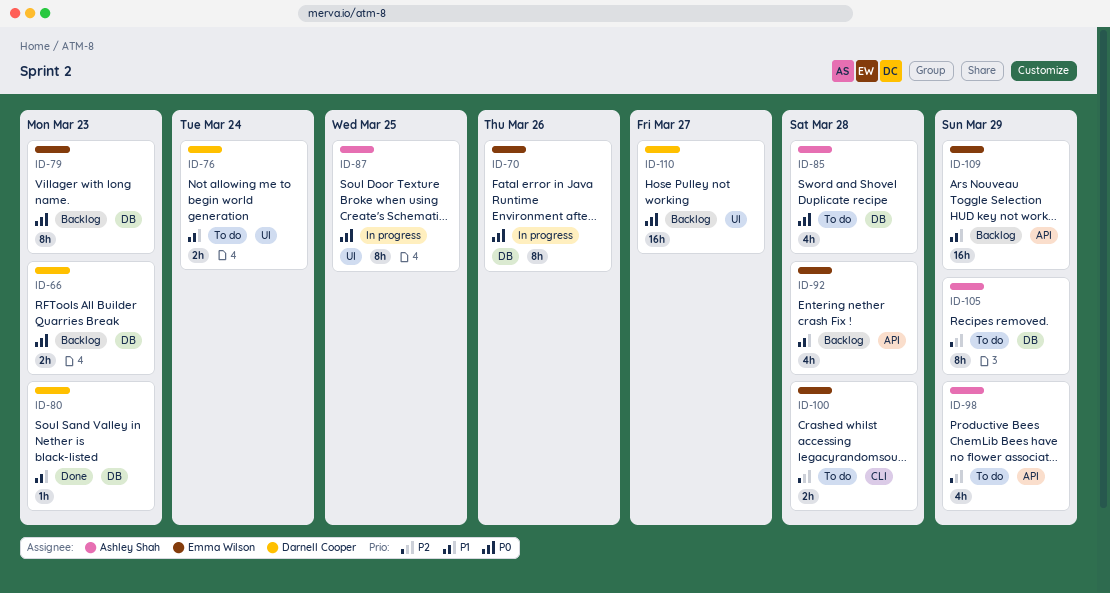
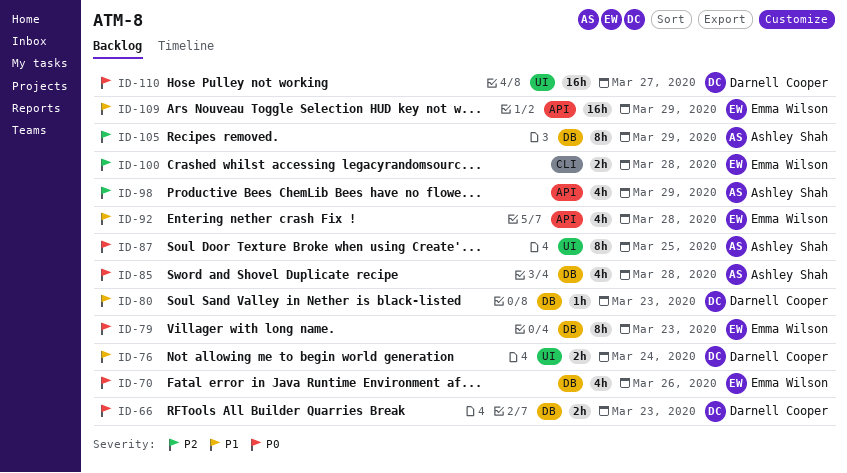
ID-70, estimate: 8h -> 4h

